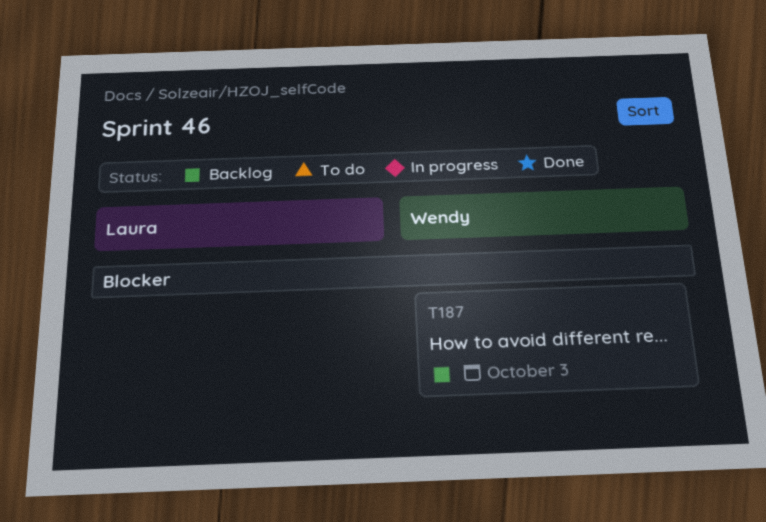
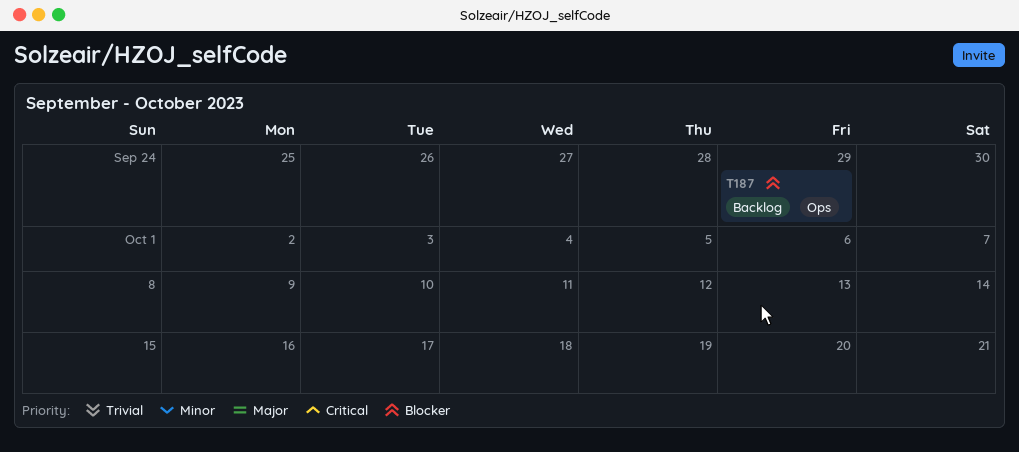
T187, due: Oct 3 -> Sep 29

